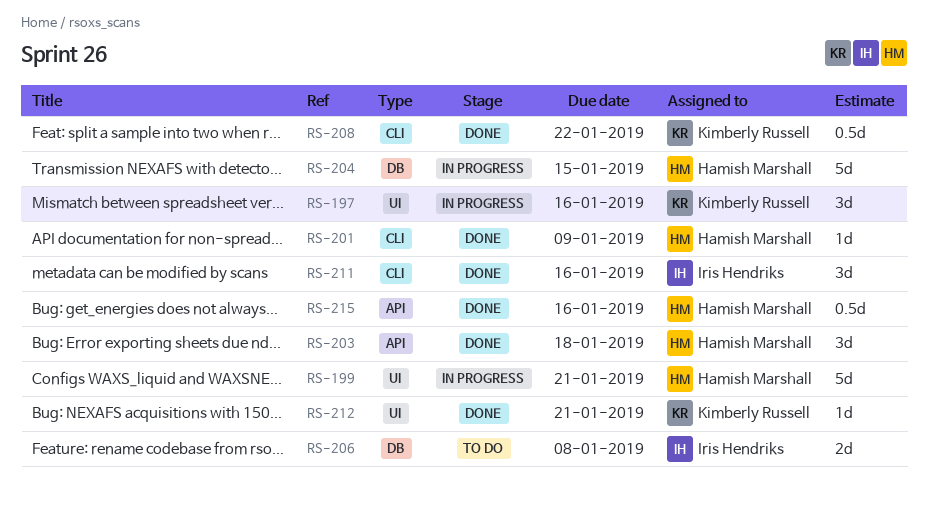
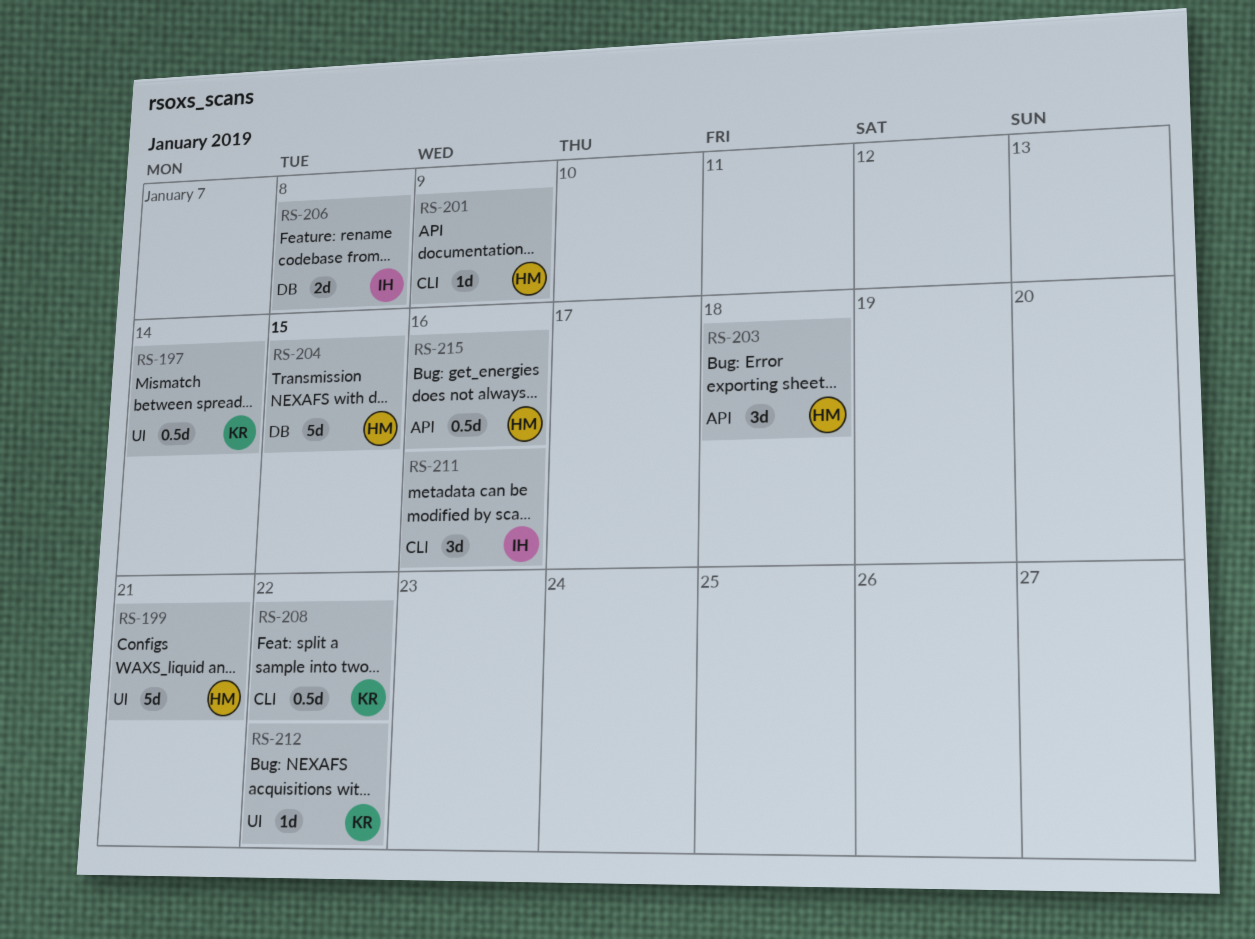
RS-197, estimate: 3d -> 0.5d
RS-197, due: Jan 16 -> Jan 14
RS-212, due: Jan 21 -> Jan 22

